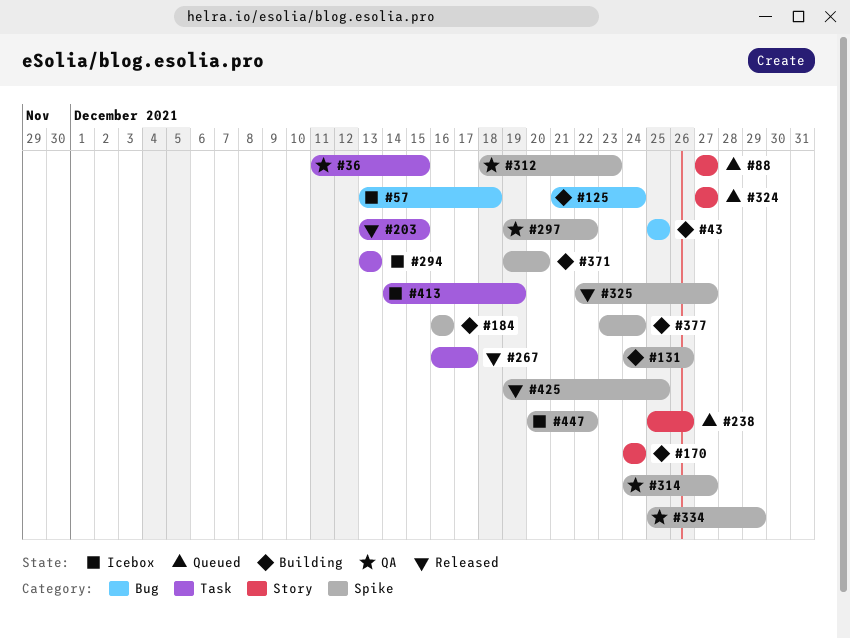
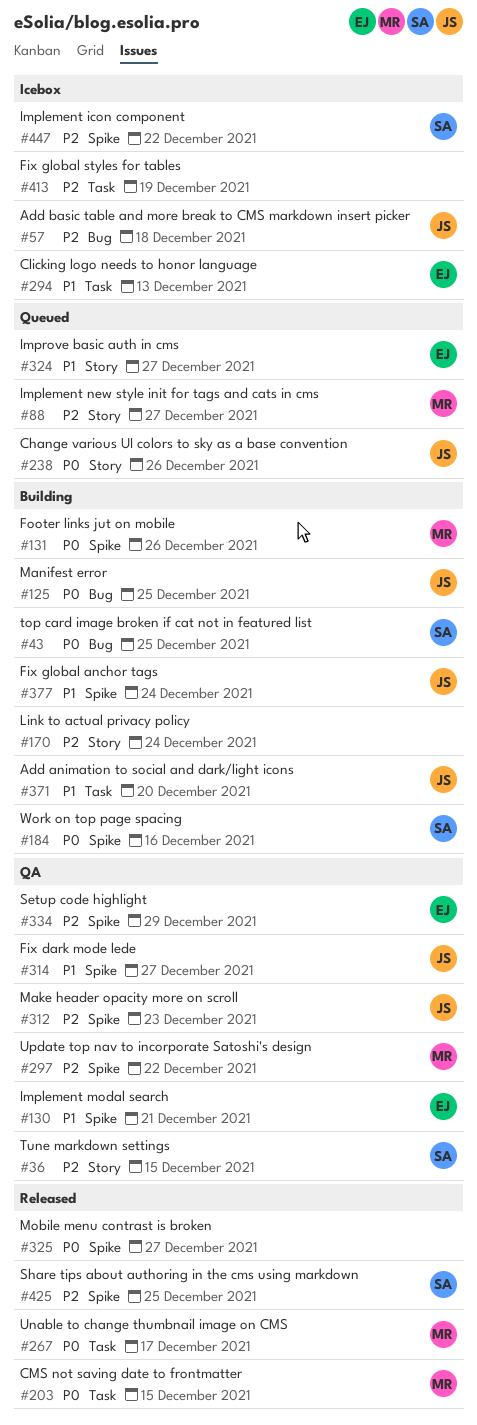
#36, label: Task -> Story
#125, due: Dec 24 -> Dec 25
#130: none -> present
#371, label: Spike -> Task

